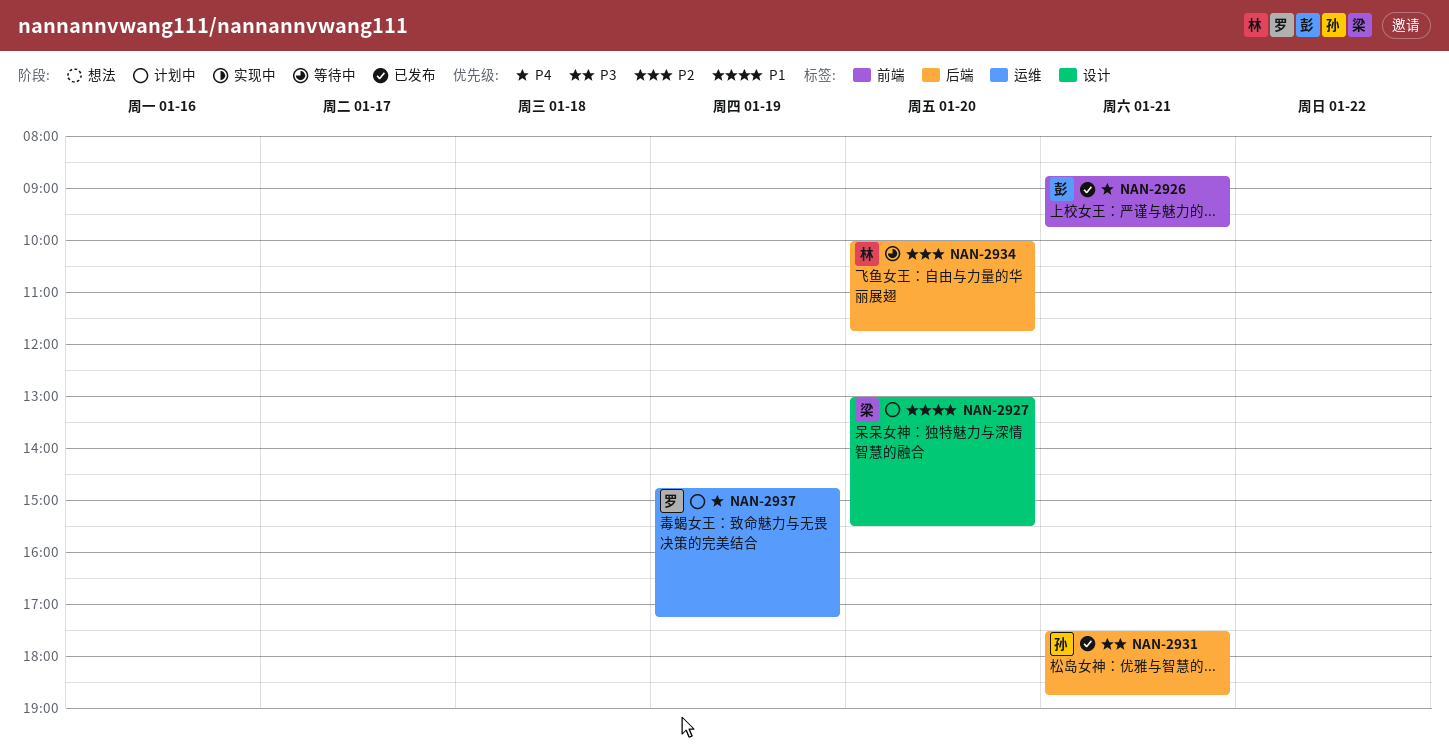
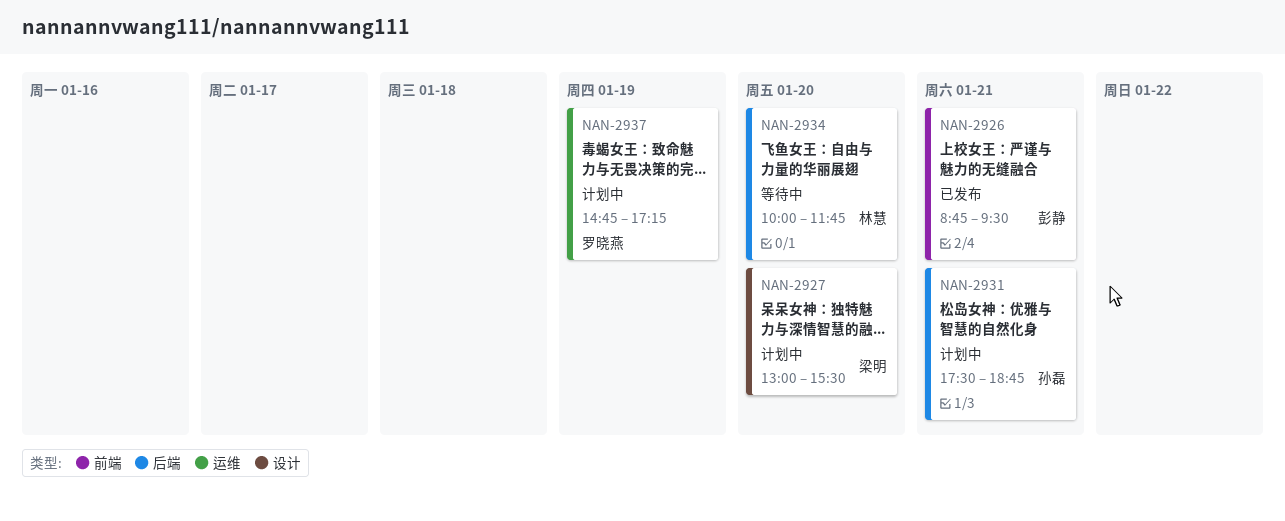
NAN-2926, ends: 09:45 -> 09:30
NAN-2931, status: 已发布 -> 计划中

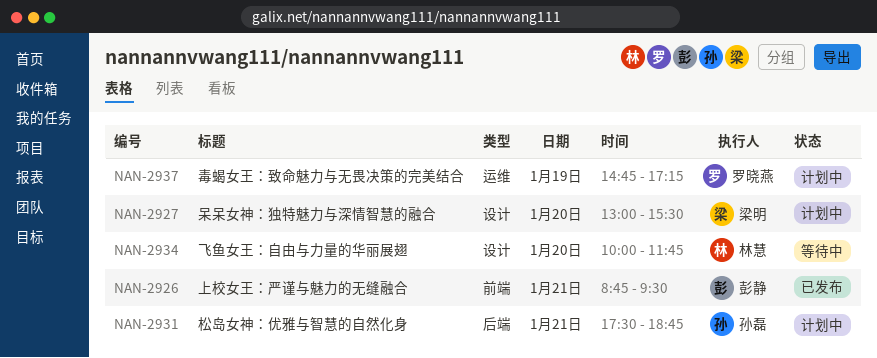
NAN-2934, label: 后端 -> 设计

